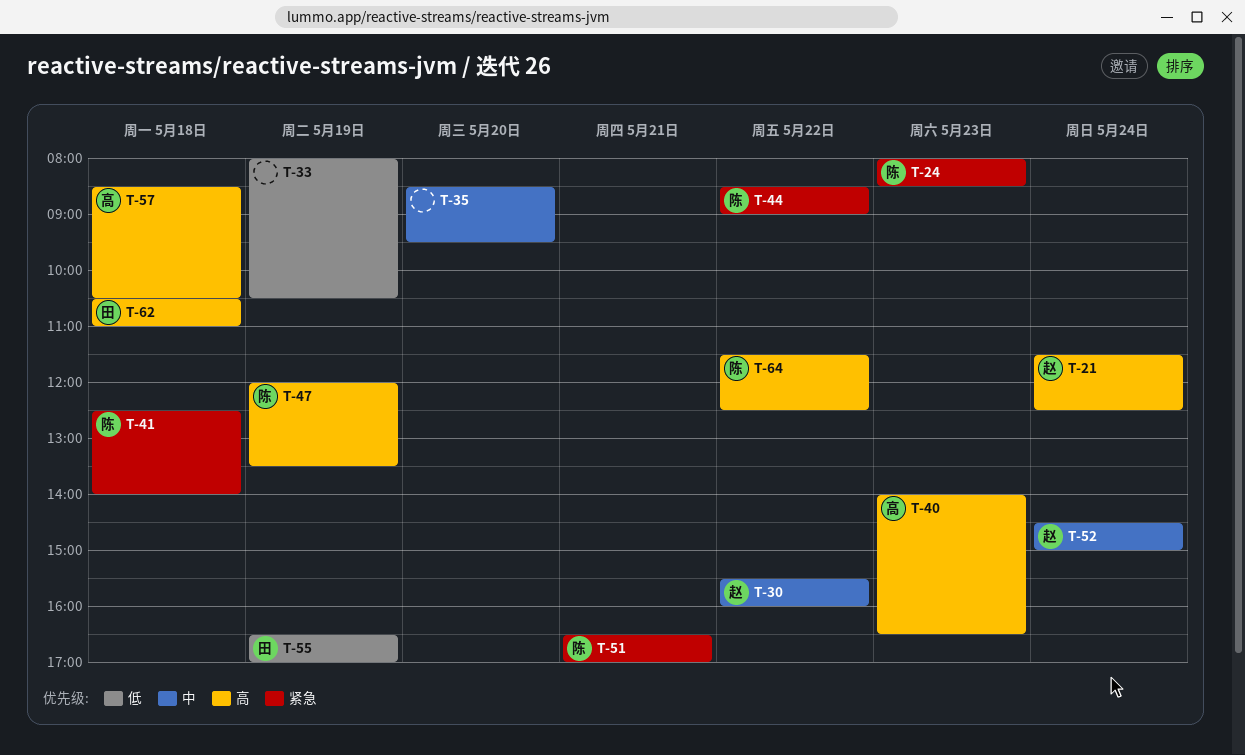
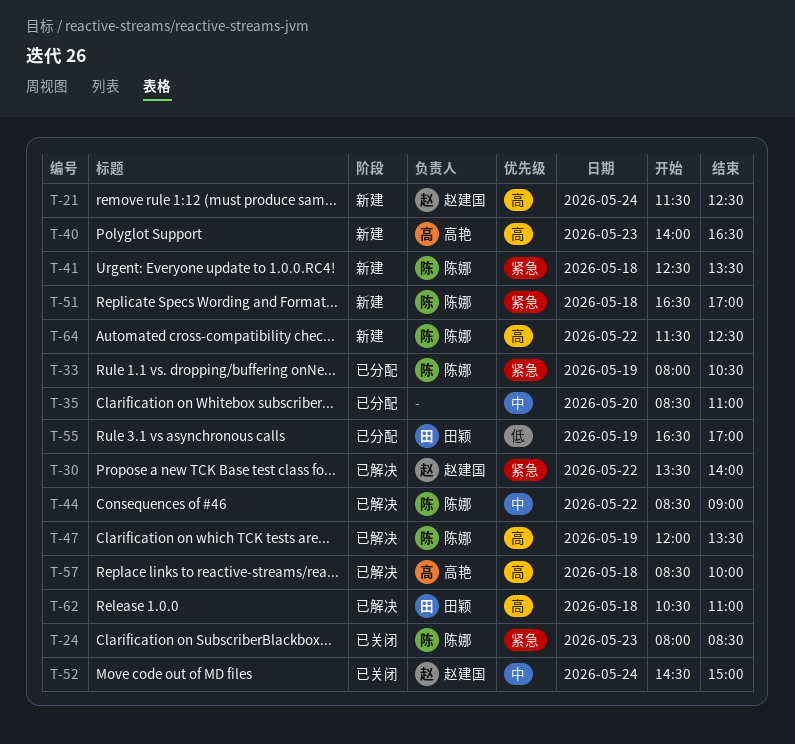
T-30, priority: 中 -> 紧急
T-30, begins: 15:30 -> 13:30
T-30, ends: 16:00 -> 14:00
T-33, owner: none -> 陈娜
T-33, priority: 低 -> 紧急
T-35, ends: 09:30 -> 11:00
T-41, ends: 14:00 -> 13:30
T-44, priority: 紧急 -> 中
T-51, day: May 21 -> May 18
T-57, ends: 10:30 -> 10:00

